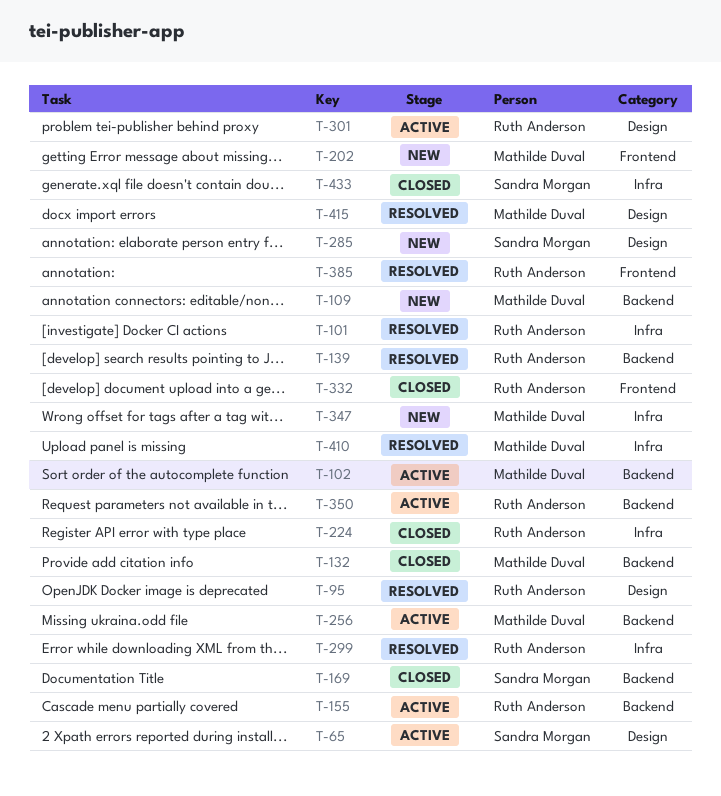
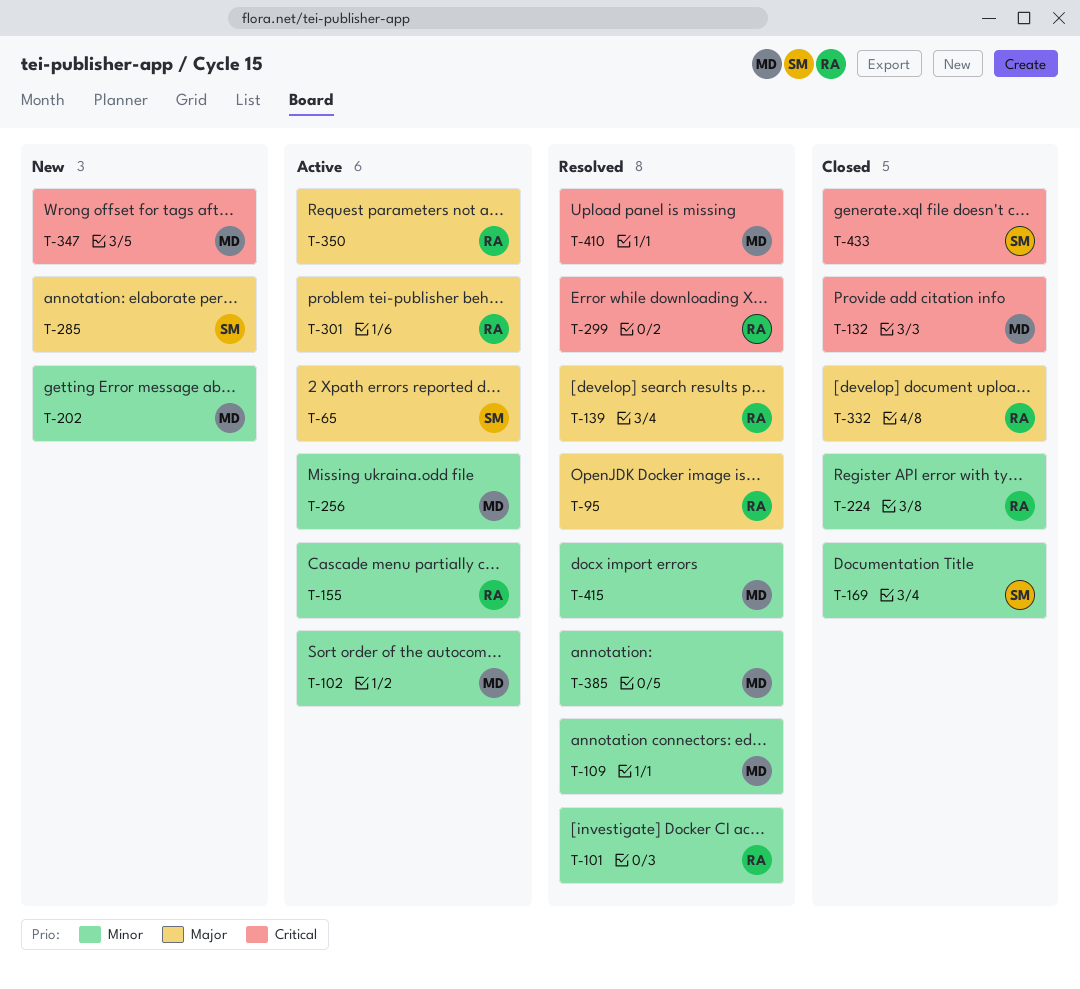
T-109, status: New -> Resolved
T-385, owner: Ruth Anderson -> Mathilde Duval

